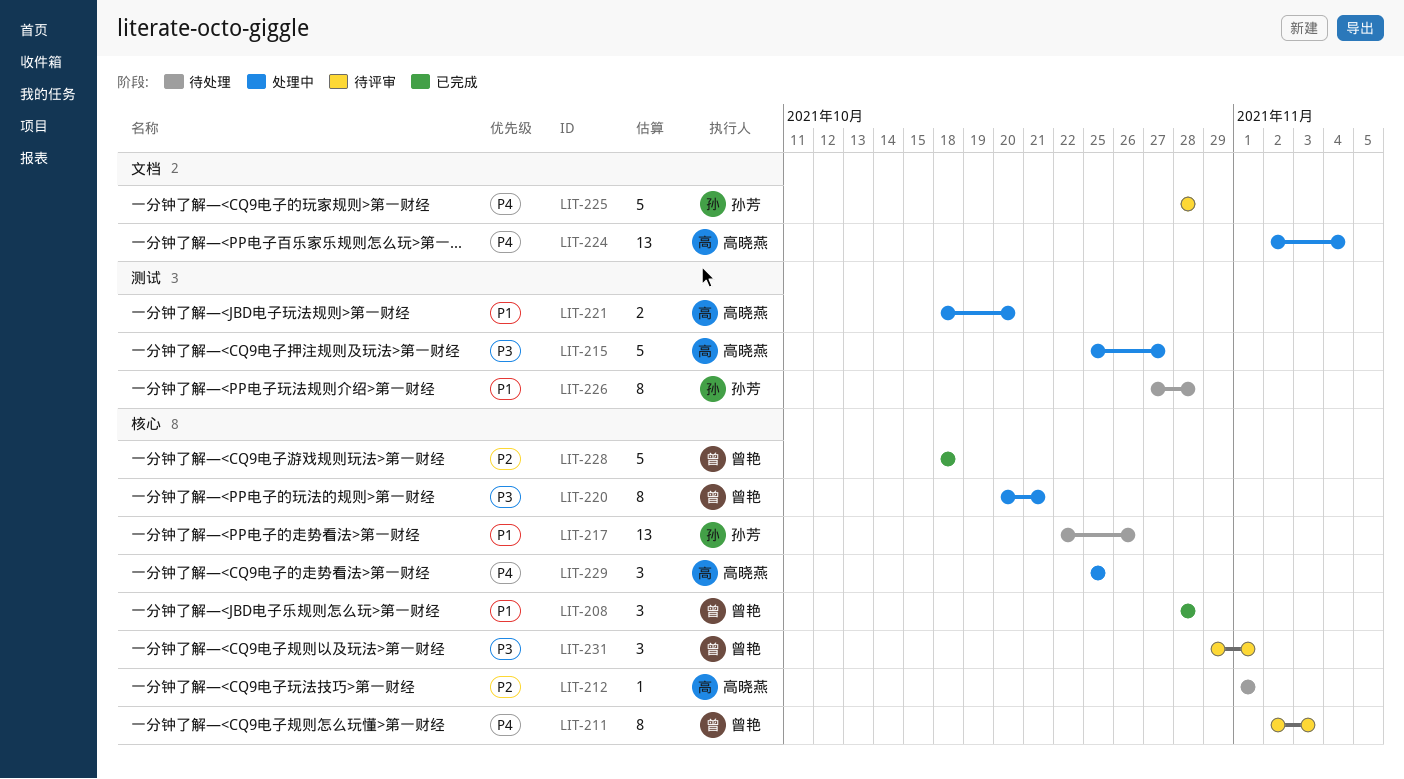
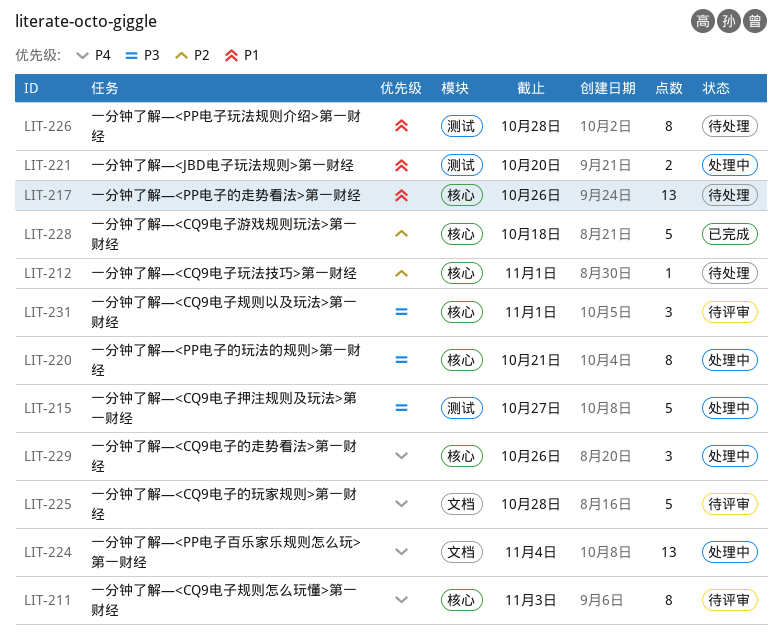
LIT-208: present -> none
LIT-229, due: Oct 25 -> Oct 26

